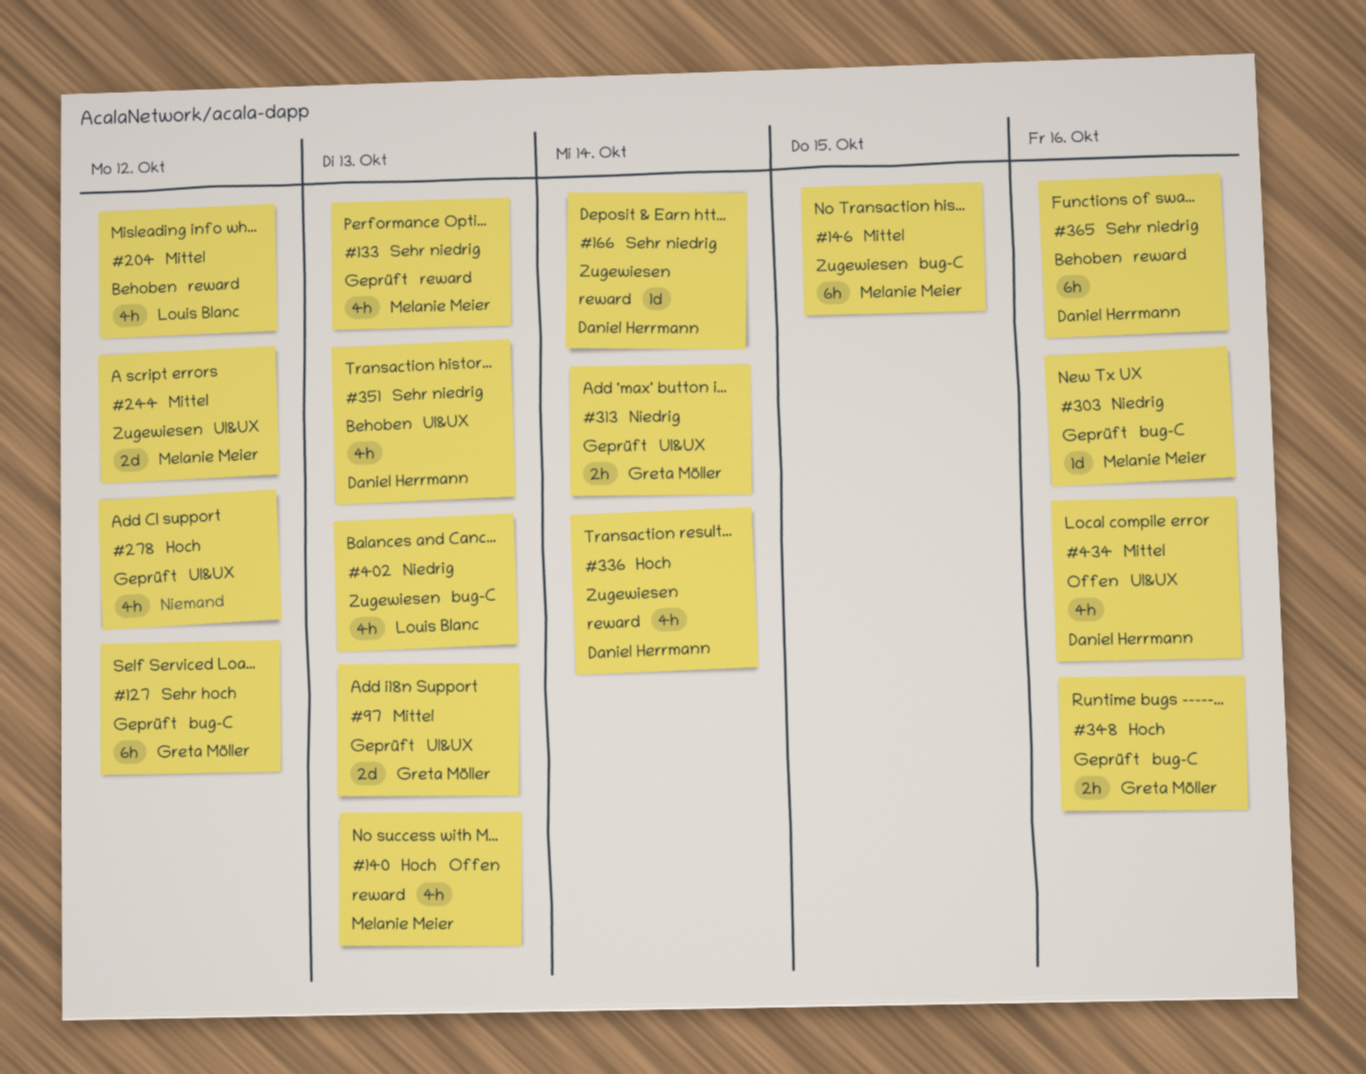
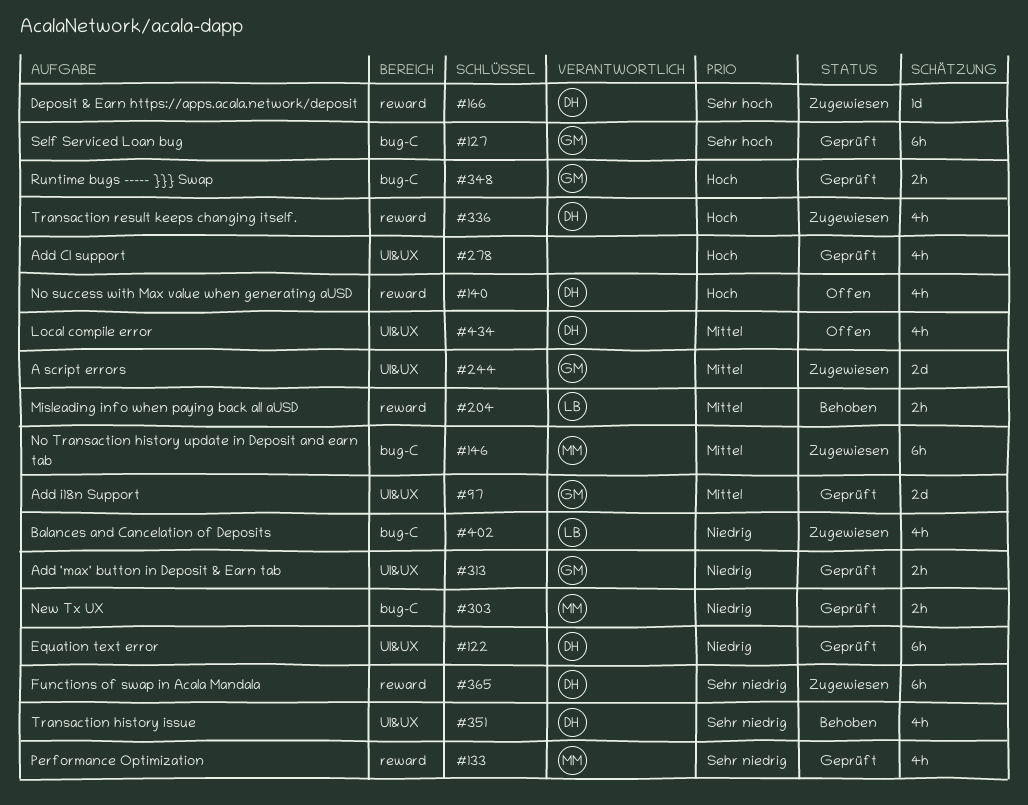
#122: none -> present
#140, owner: Melanie Meier -> Daniel Herrmann
#166, priority: Sehr niedrig -> Sehr hoch
#204, estimate: 4h -> 2h
#244, owner: Melanie Meier -> Greta Möller
#303, estimate: 1d -> 2h
#365, status: Behoben -> Zugewiesen

